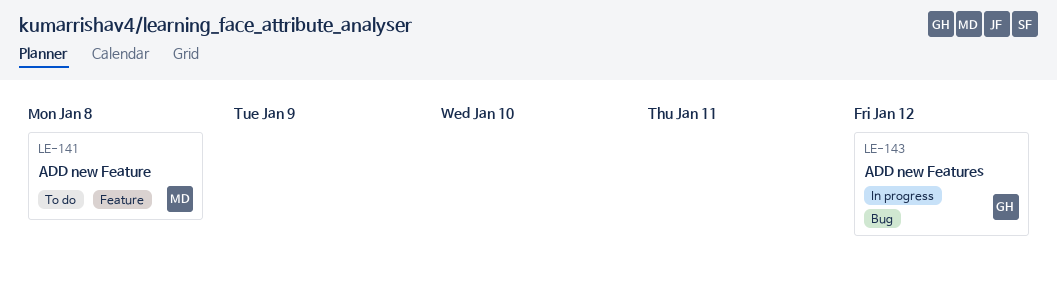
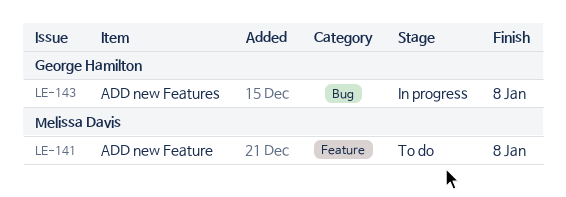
LE-143, due: Jan 12 -> Jan 8

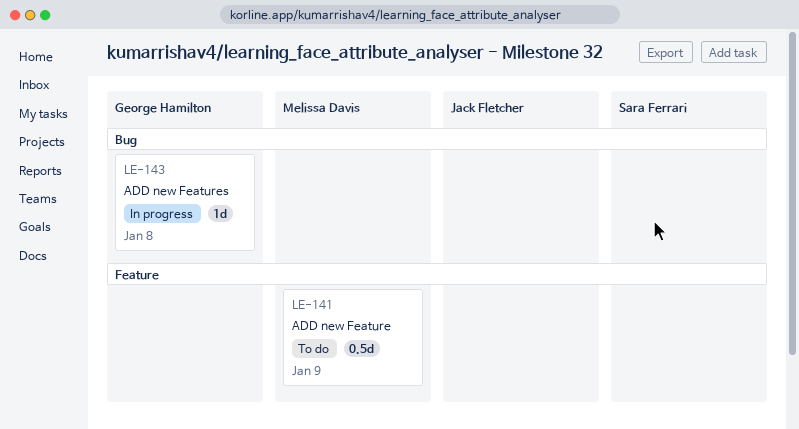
LE-141, due: Jan 8 -> Jan 9

